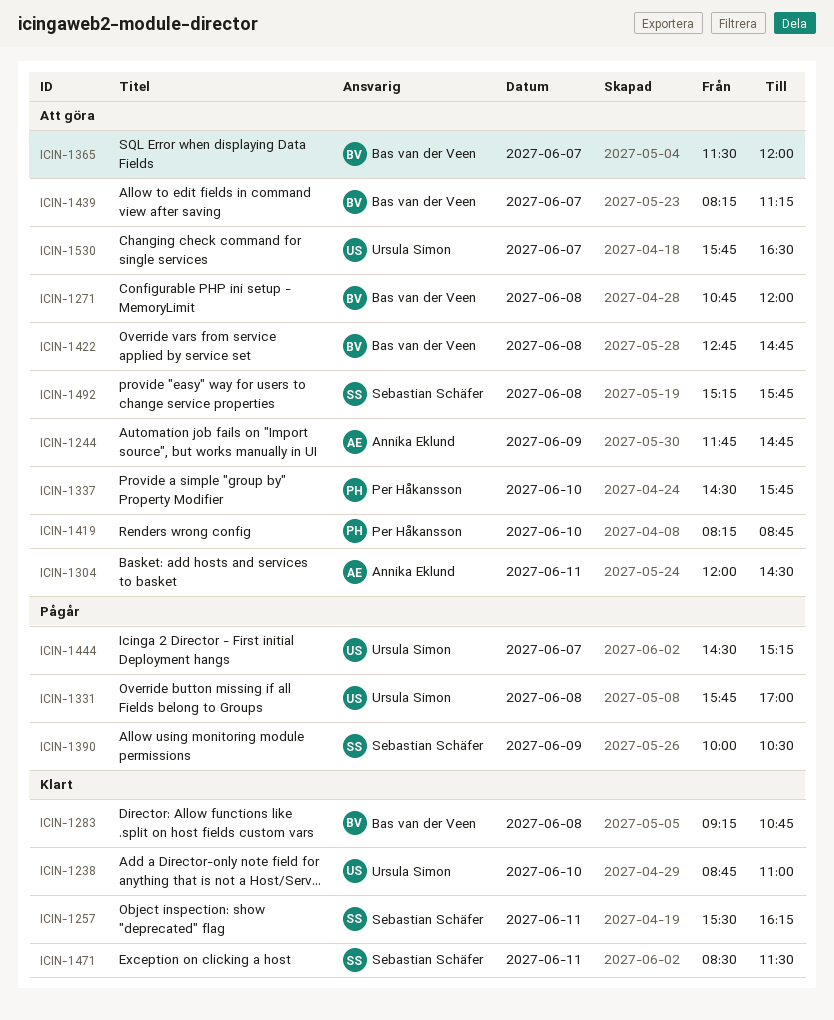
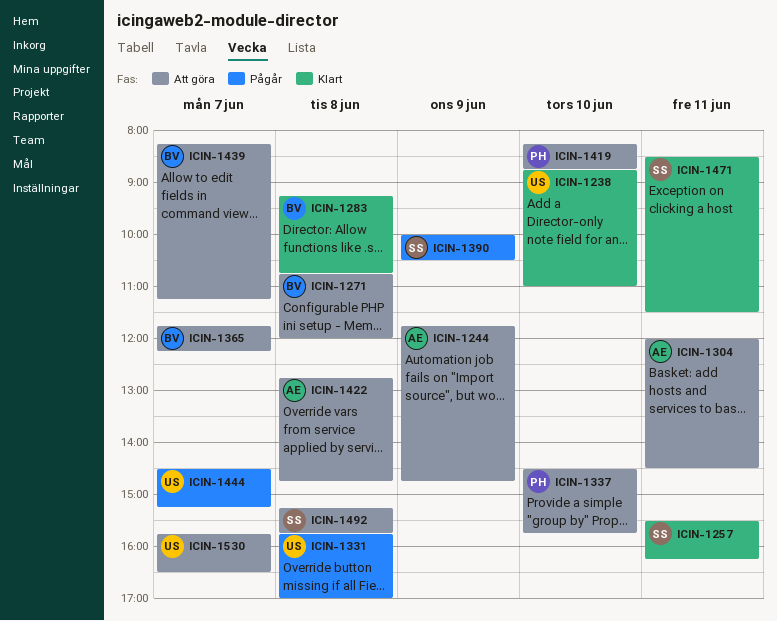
ICIN-1365, begins: 11:30 -> 11:45
ICIN-1365, ends: 12:00 -> 12:15
ICIN-1422, owner: Bas van der Veen -> Annika Eklund

